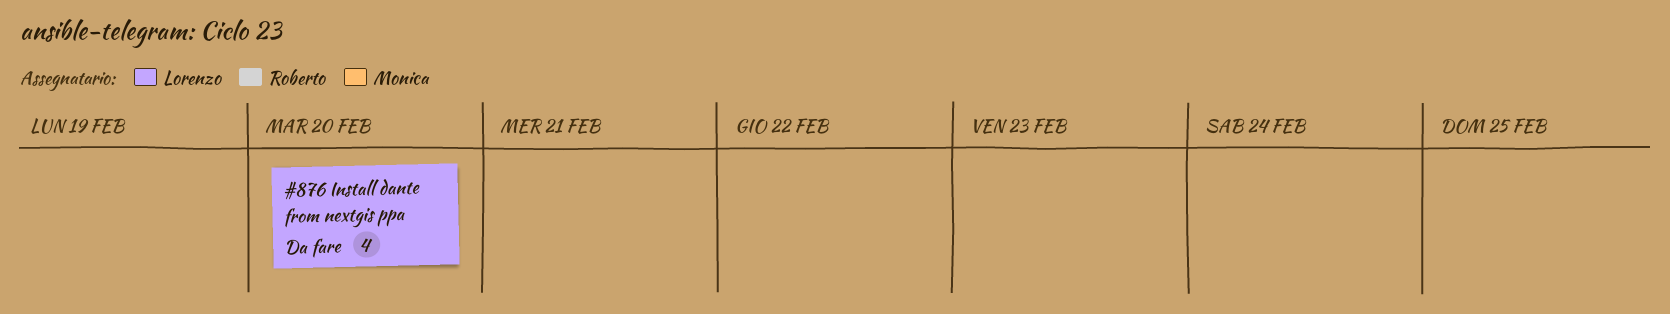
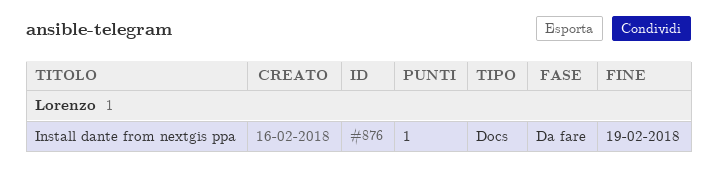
#876, estimate: 4 -> 1
#876, due: Feb 20 -> Feb 19

